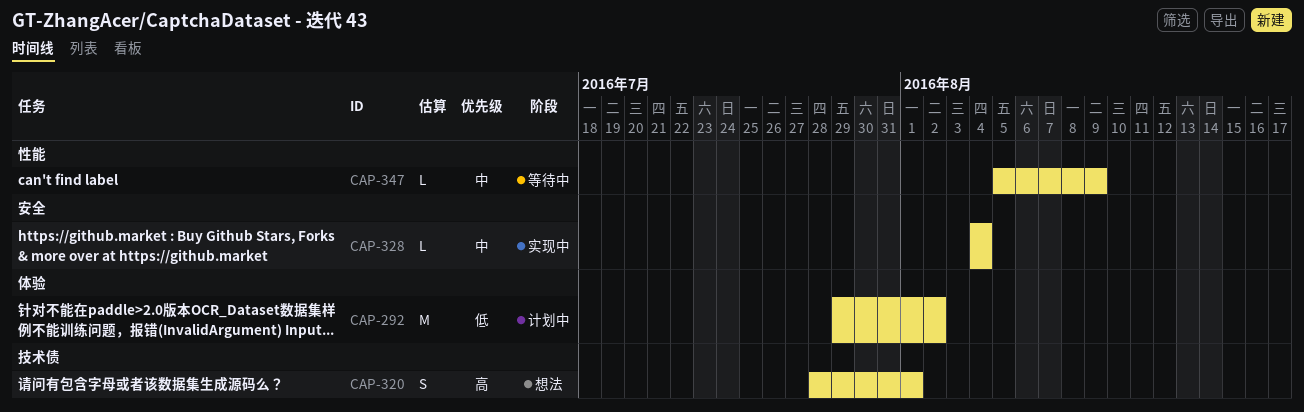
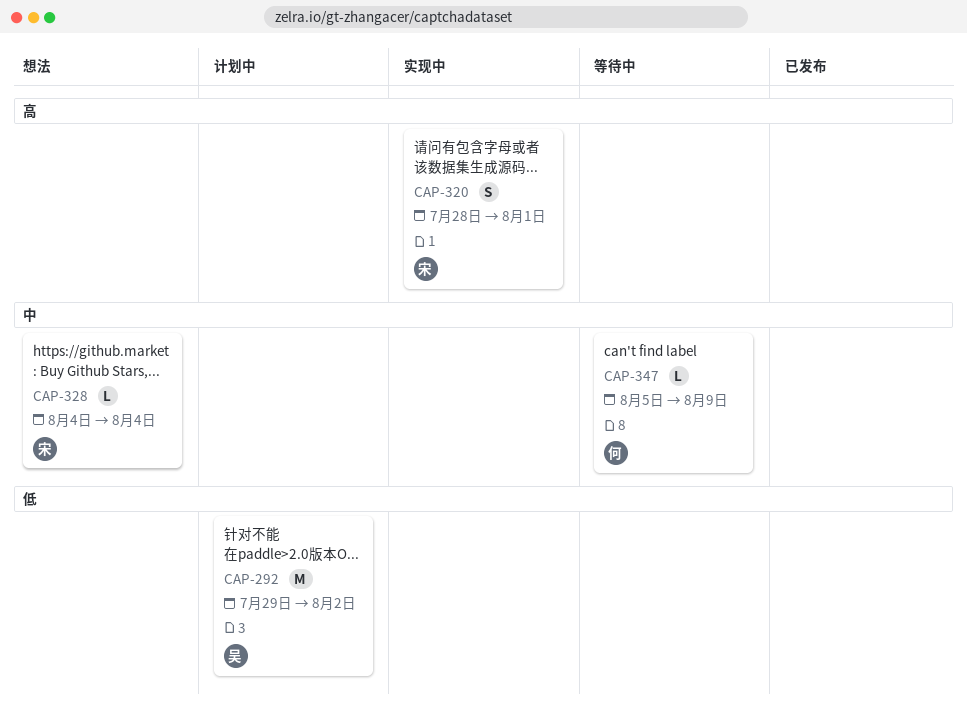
CAP-320, status: 想法 -> 实现中
CAP-328, status: 实现中 -> 想法

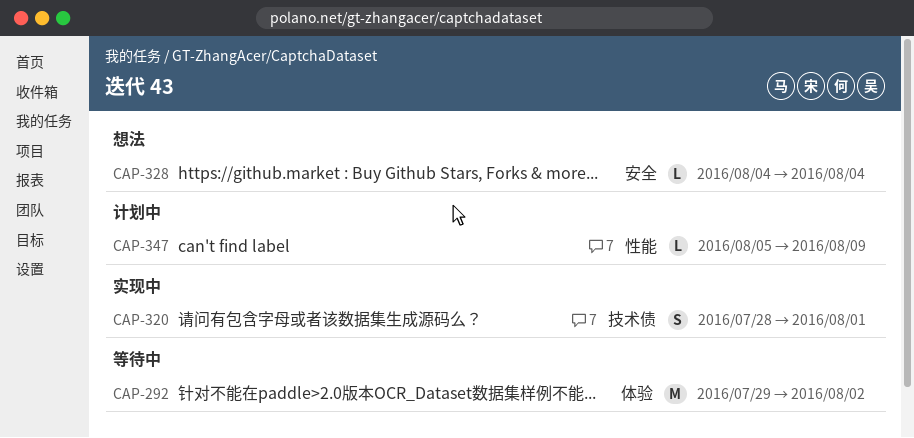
CAP-292, status: 计划中 -> 等待中
CAP-347, status: 等待中 -> 计划中

